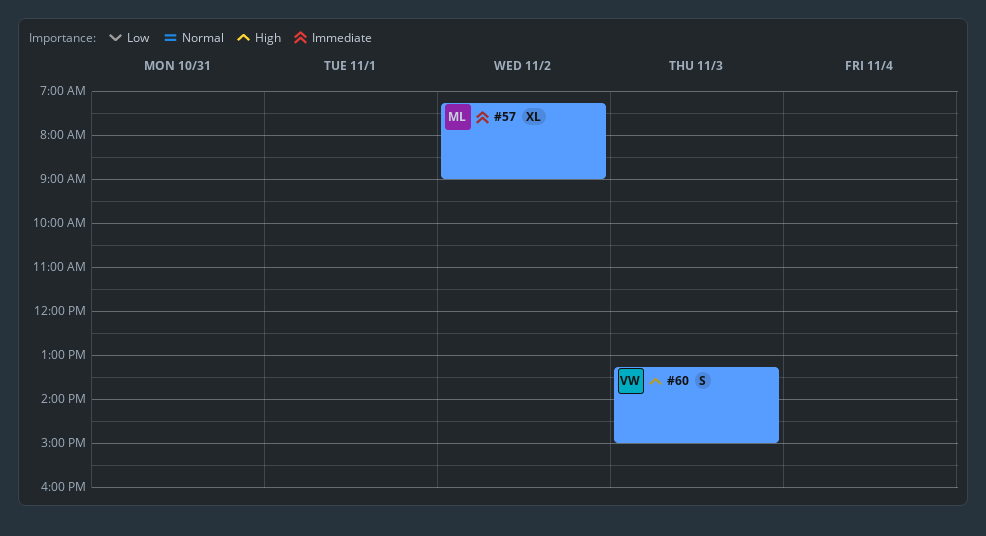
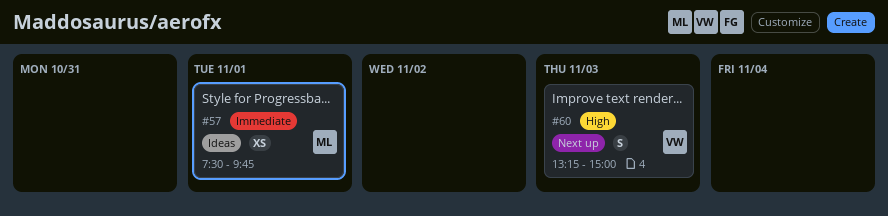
#57, estimate: XL -> XS
#57, day: Nov 2 -> Nov 1
#57, begins: 07:15 -> 07:30
#57, ends: 09:00 -> 09:45

